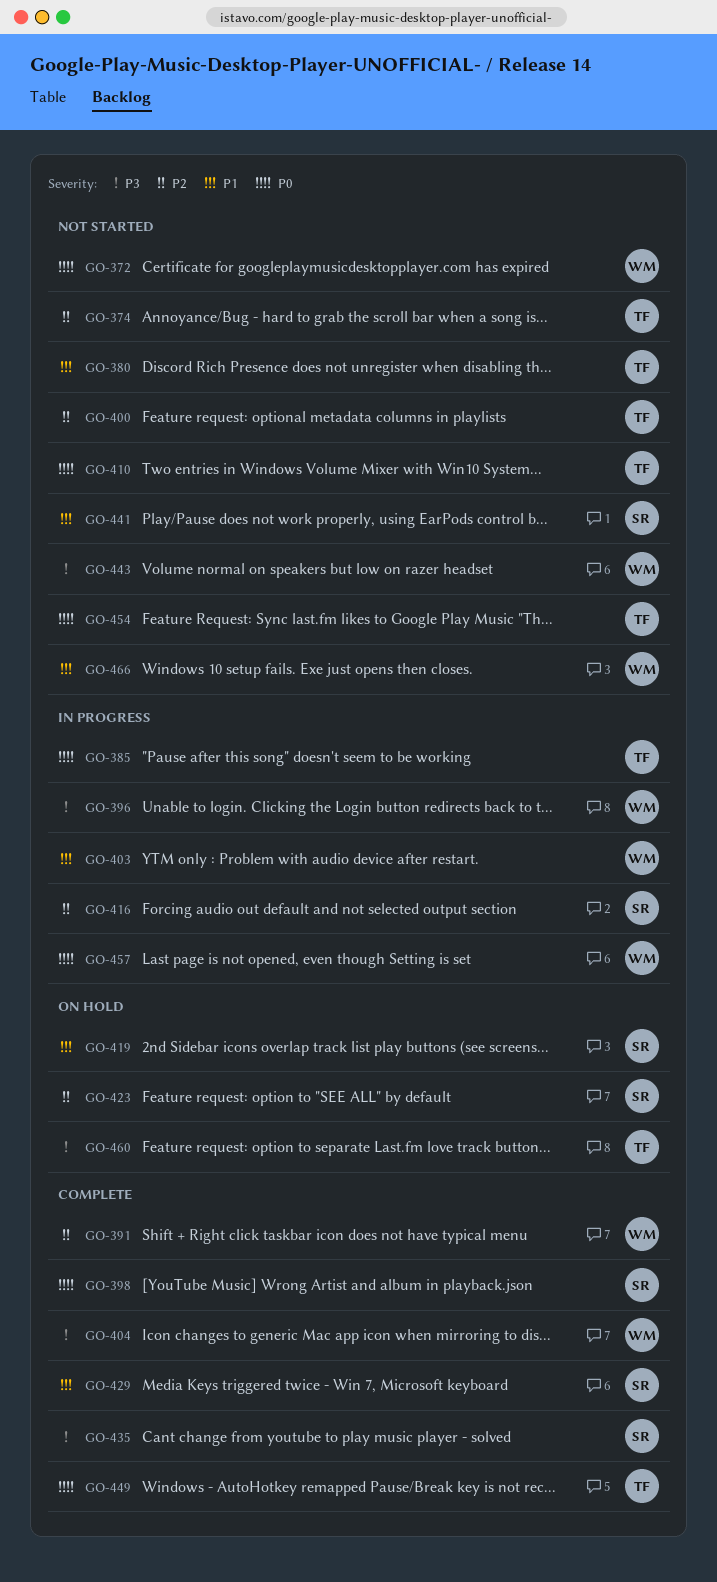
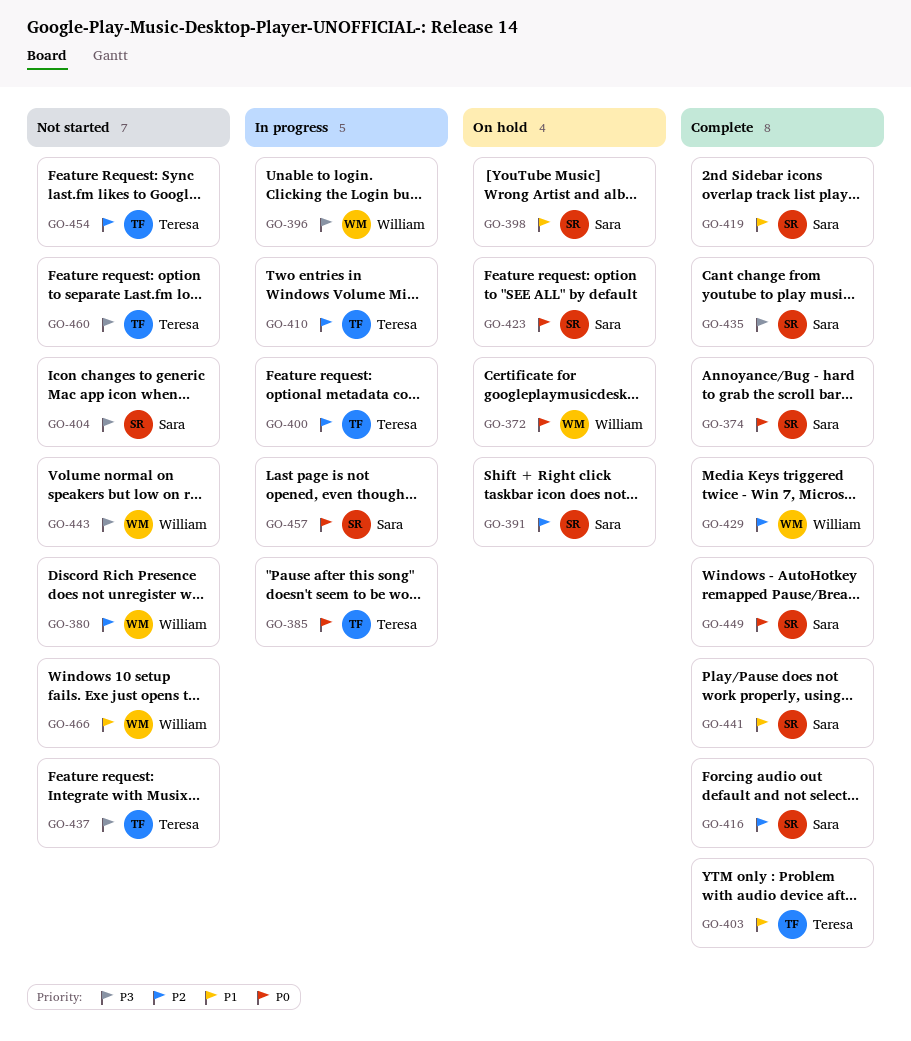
GO-372, status: Not started -> On hold
GO-374, status: Not started -> Complete
GO-374, owner: Teresa -> Sara
GO-374, priority: P2 -> P0
GO-380, owner: Teresa -> William
GO-380, priority: P1 -> P2
GO-391, status: Complete -> On hold
GO-391, owner: William -> Sara
GO-398, status: Complete -> On hold
GO-398, priority: P0 -> P1
GO-400, status: Not started -> In progress
GO-403, status: In progress -> Complete
GO-403, owner: William -> Teresa
GO-404, status: Complete -> Not started
GO-404, owner: William -> Sara
GO-410, status: Not started -> In progress
GO-410, priority: P0 -> P2
GO-416, status: In progress -> Complete
GO-419, status: On hold -> Complete
GO-423, priority: P2 -> P0
GO-429, owner: Sara -> William
GO-429, priority: P1 -> P2
GO-437: none -> present
GO-441, status: Not started -> Complete
GO-449, owner: Teresa -> Sara
GO-454, priority: P0 -> P2
GO-457, owner: William -> Sara
GO-460, status: On hold -> Not started

